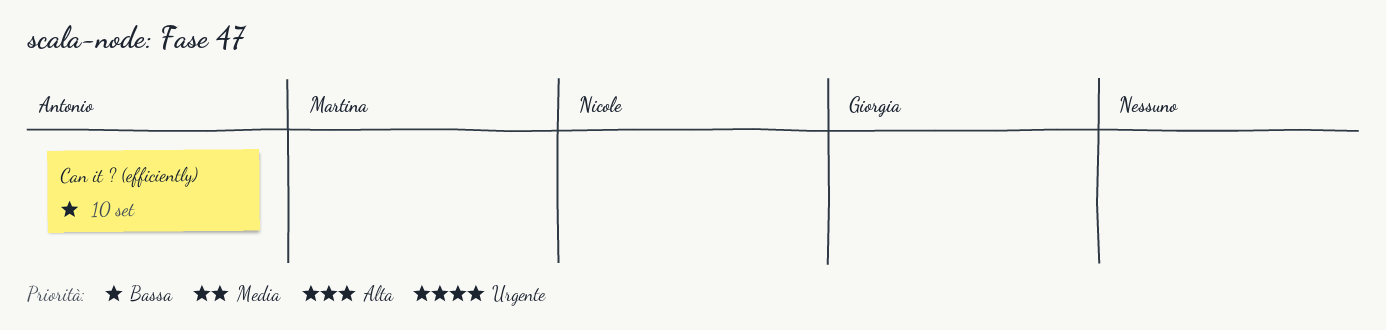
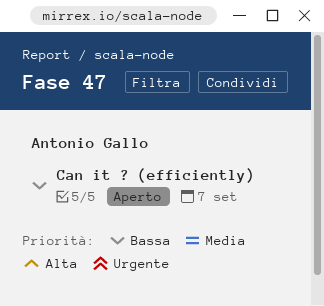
Can it ? (efficiently), due: Sep 10 -> Sep 7

